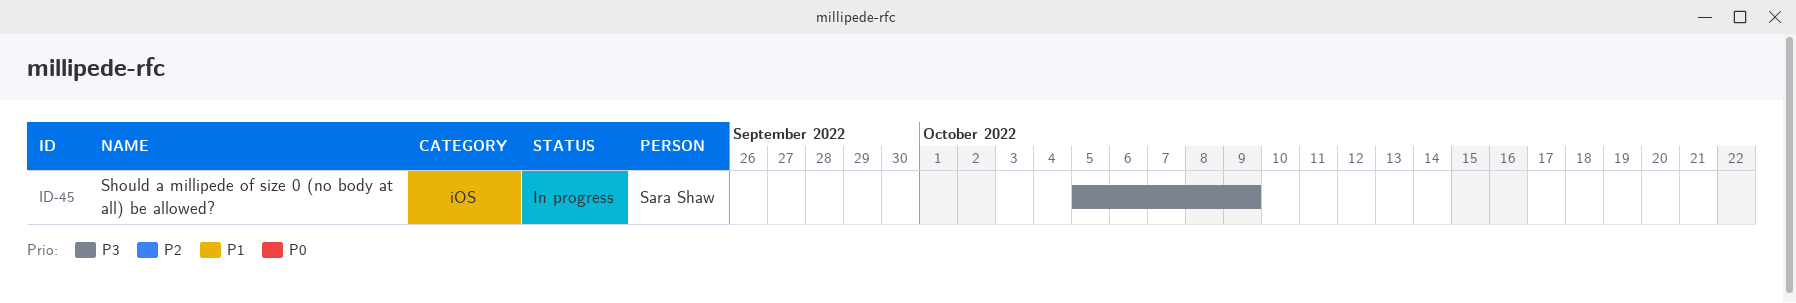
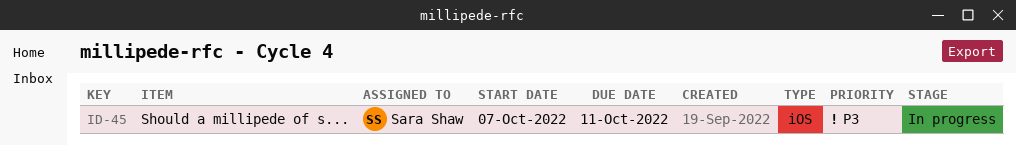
ID-45, start: Oct 5 -> Oct 7
ID-45, due: Oct 9 -> Oct 11

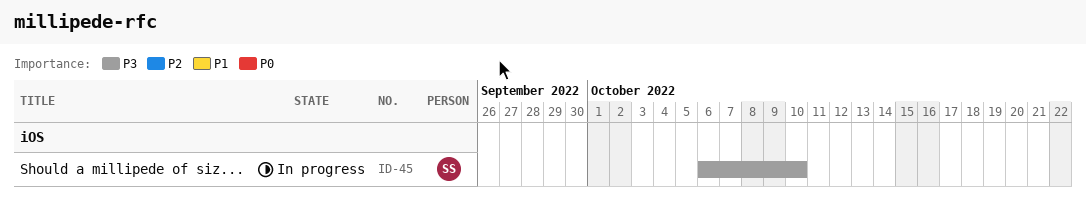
ID-45, start: Oct 7 -> Oct 6
ID-45, due: Oct 11 -> Oct 10

